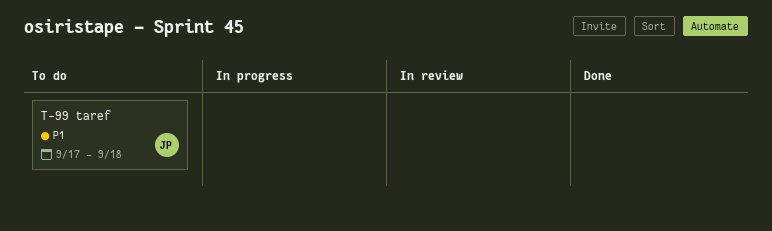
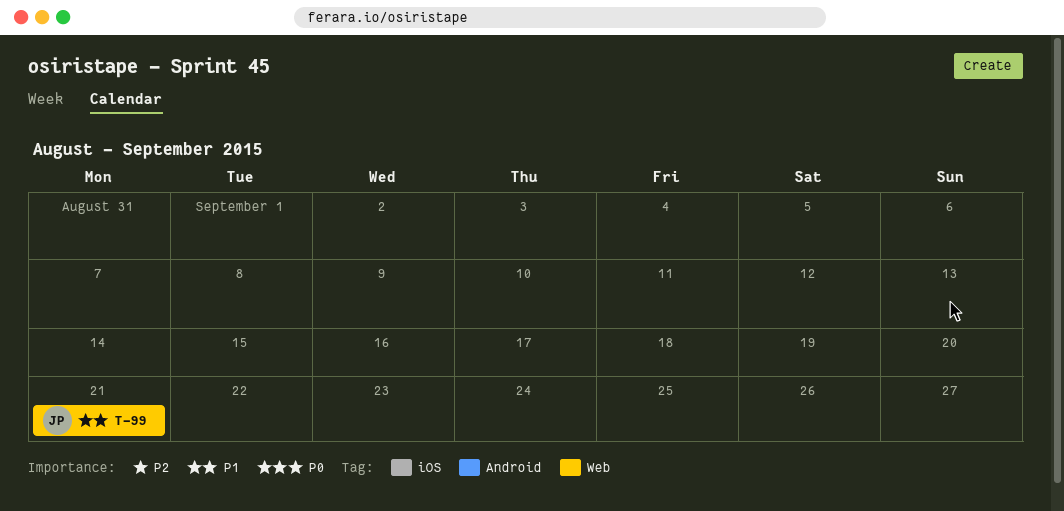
T-99, start: Sep 17 -> Sep 21
T-99, due: Sep 18 -> Sep 21

